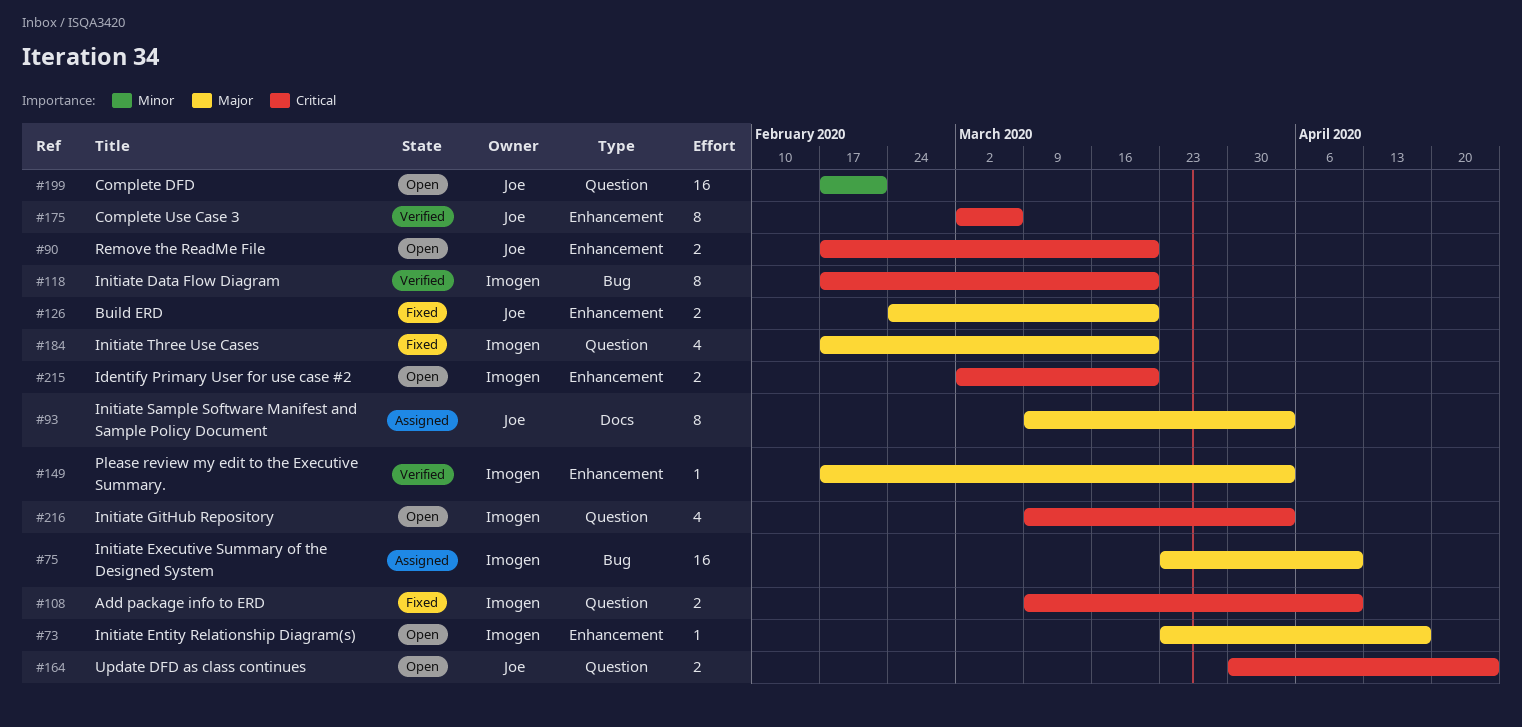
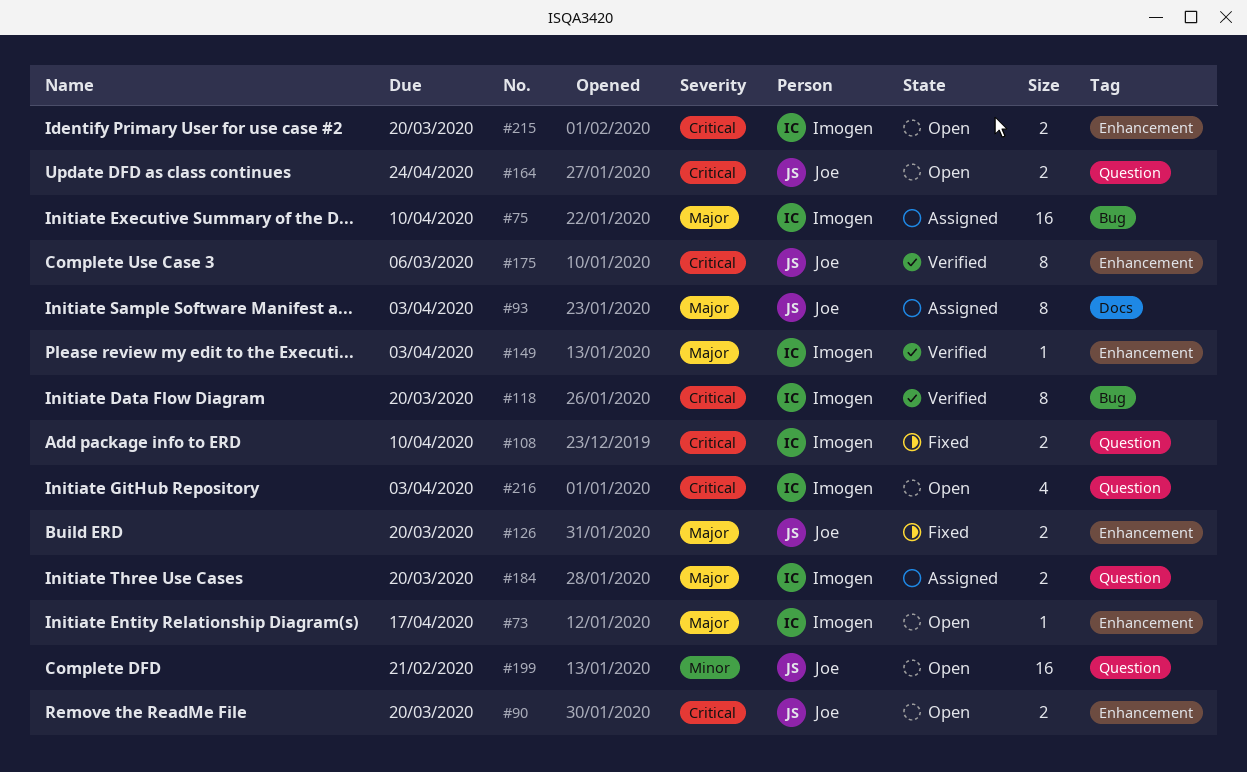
#184, status: Fixed -> Assigned
#184, estimate: 4 -> 2

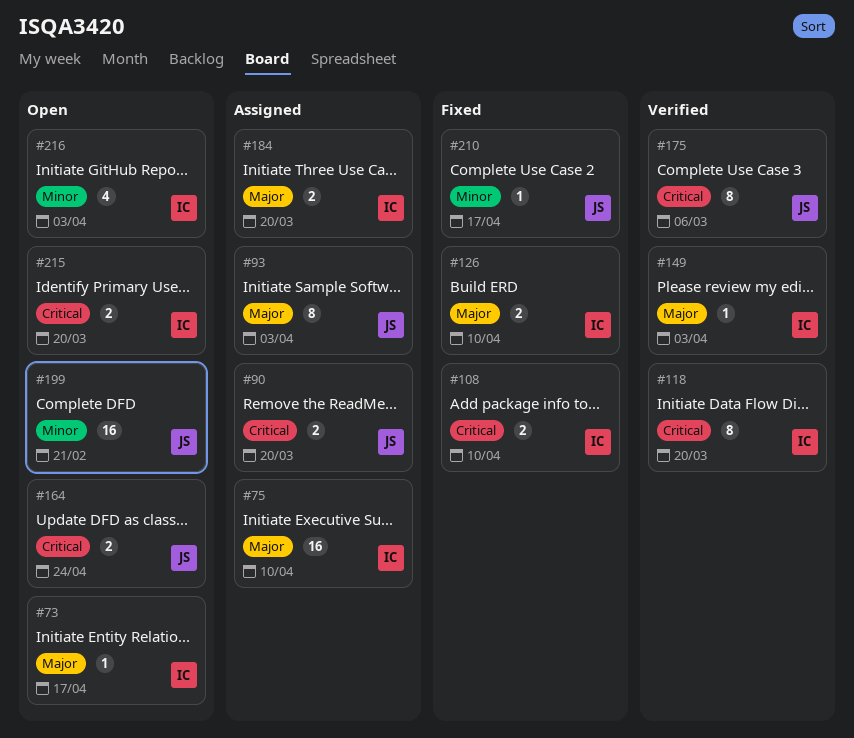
#90, status: Open -> Assigned
#126, owner: Joe -> Imogen
#126, due: Mar 20 -> Apr 10
#210: none -> present
#216, priority: Critical -> Minor

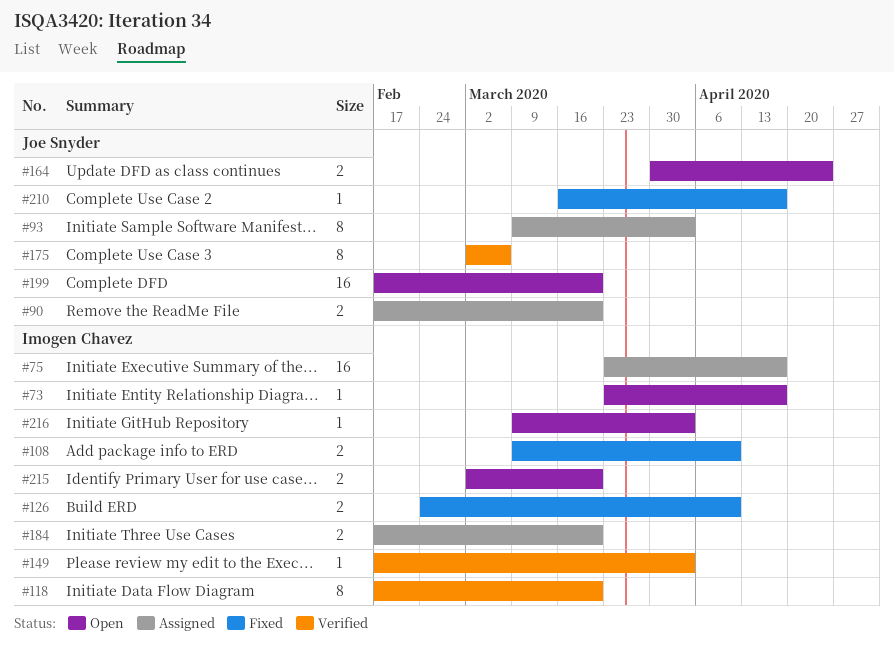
#75, due: Apr 10 -> Apr 17
#199, due: Feb 21 -> Mar 20
#216, estimate: 4 -> 1

